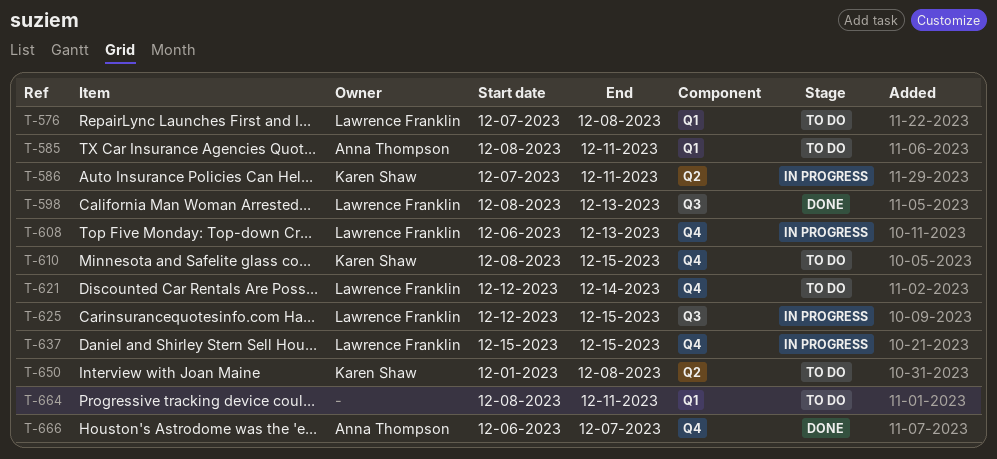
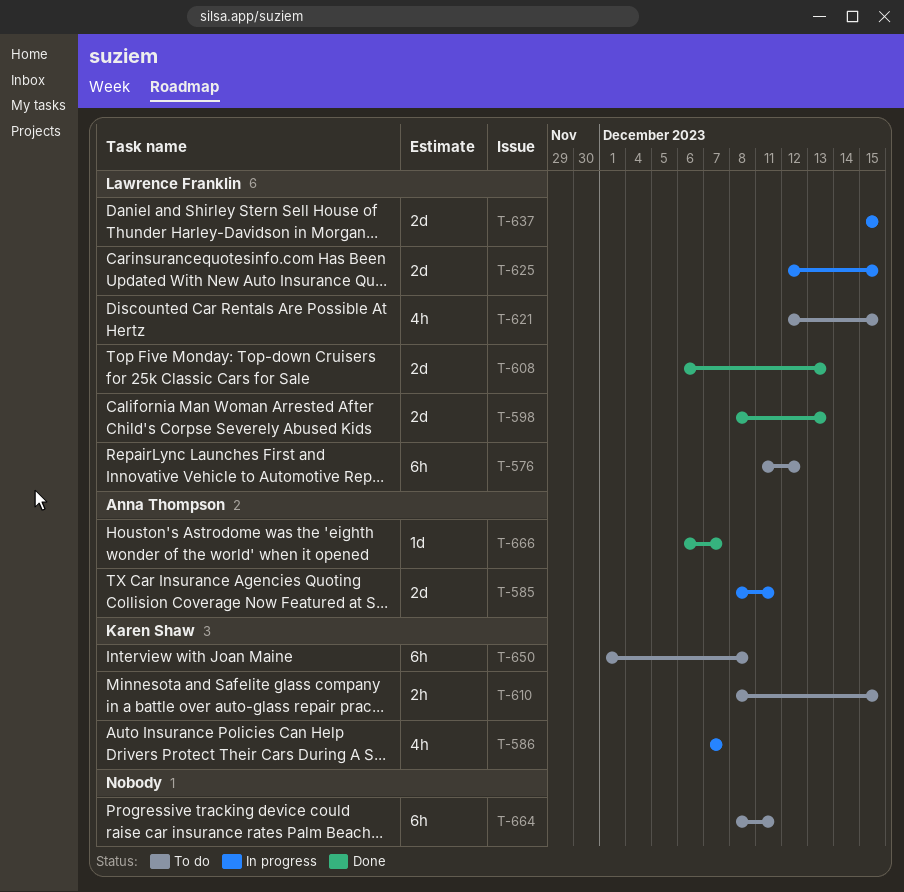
T-576, start: Dec 7 -> Dec 11
T-576, due: Dec 8 -> Dec 12
T-585, status: To do -> In progress
T-586, due: Dec 11 -> Dec 7
T-608, status: In progress -> Done
T-621, due: Dec 14 -> Dec 15

